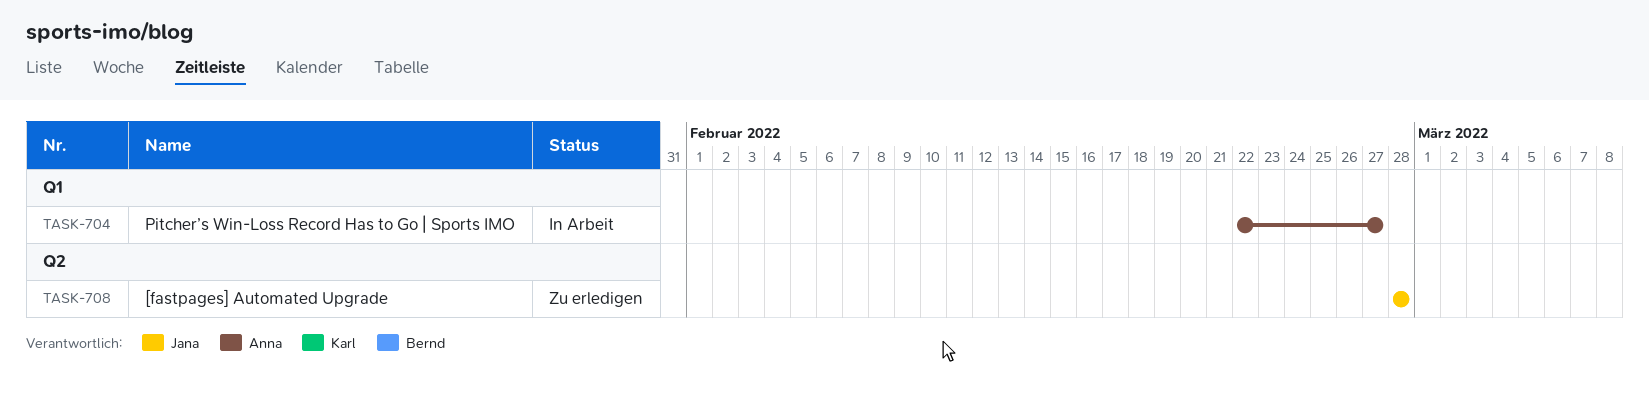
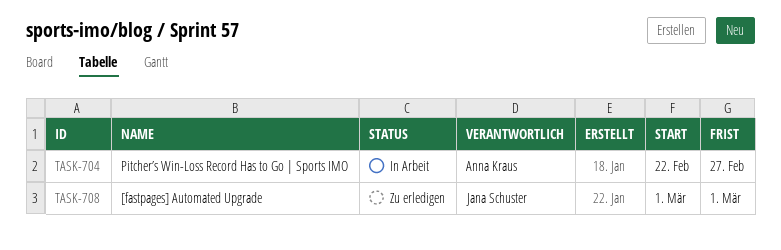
TASK-708, start: Feb 28 -> Mar 1
TASK-708, due: Feb 28 -> Mar 1

